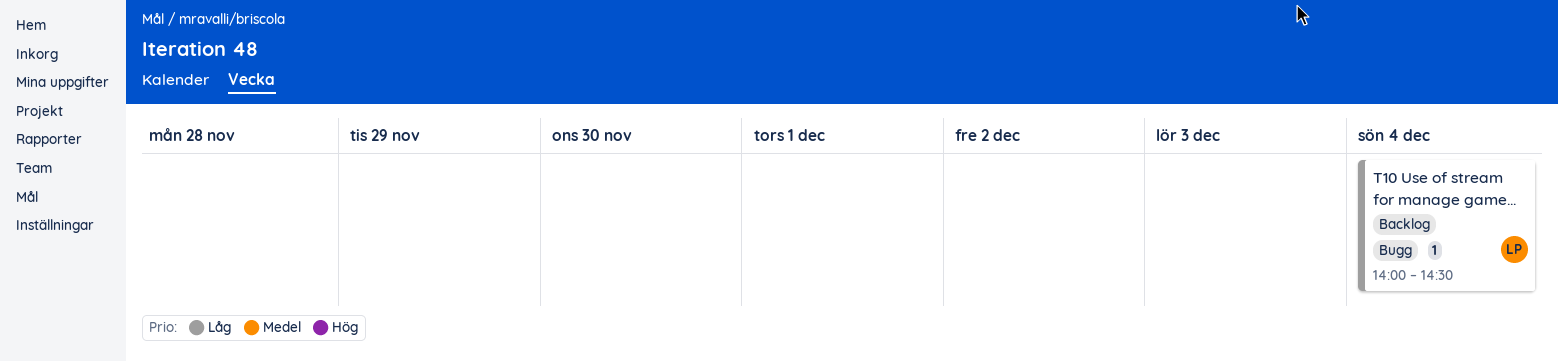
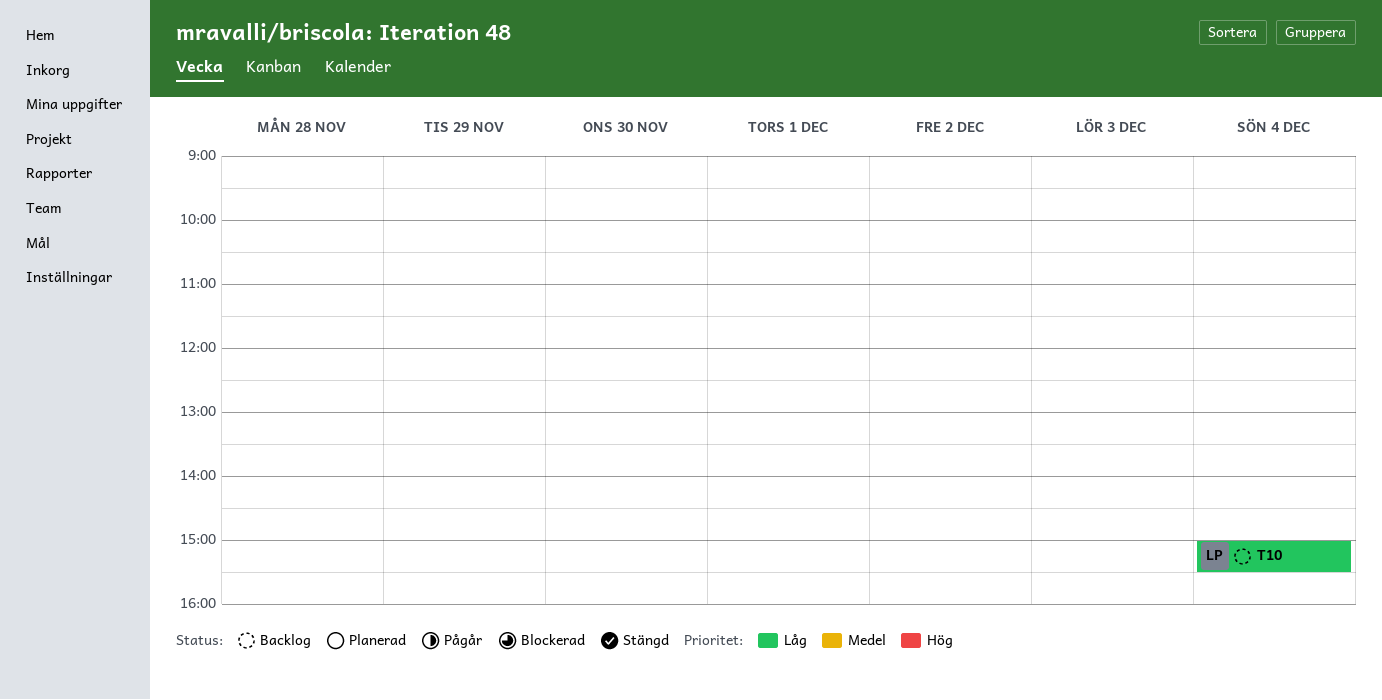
T10, begins: 14:00 -> 15:00
T10, ends: 14:30 -> 15:30

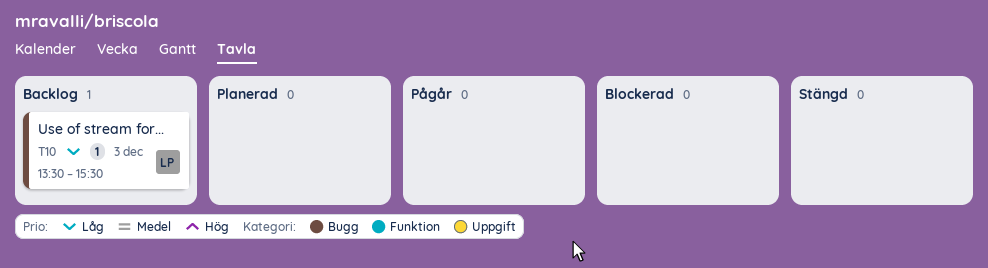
T10, day: Dec 4 -> Dec 3
T10, begins: 15:00 -> 13:30

